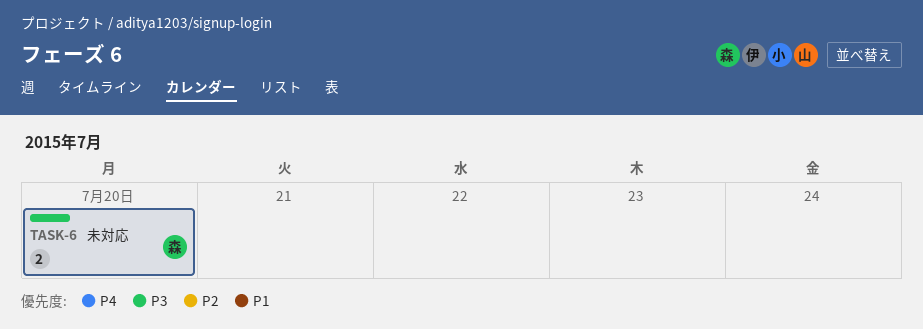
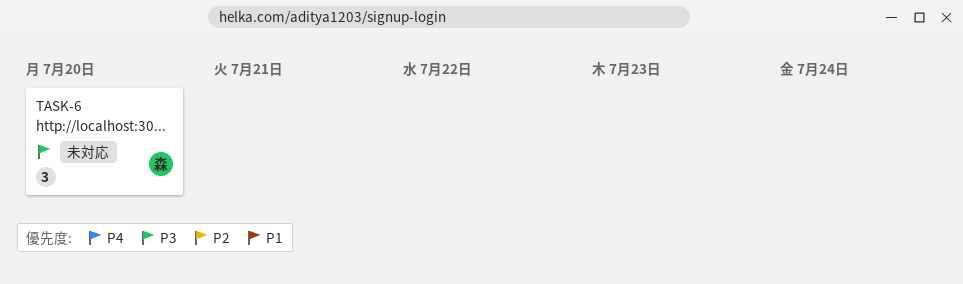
TASK-6, estimate: 2 -> 3

